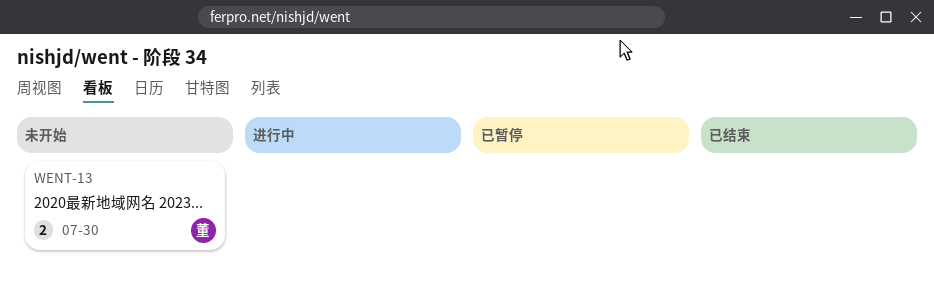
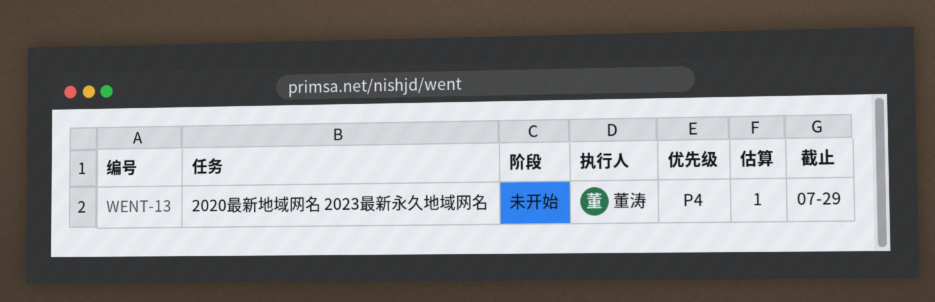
WENT-13, estimate: 2 -> 1
WENT-13, due: Jul 30 -> Jul 29

